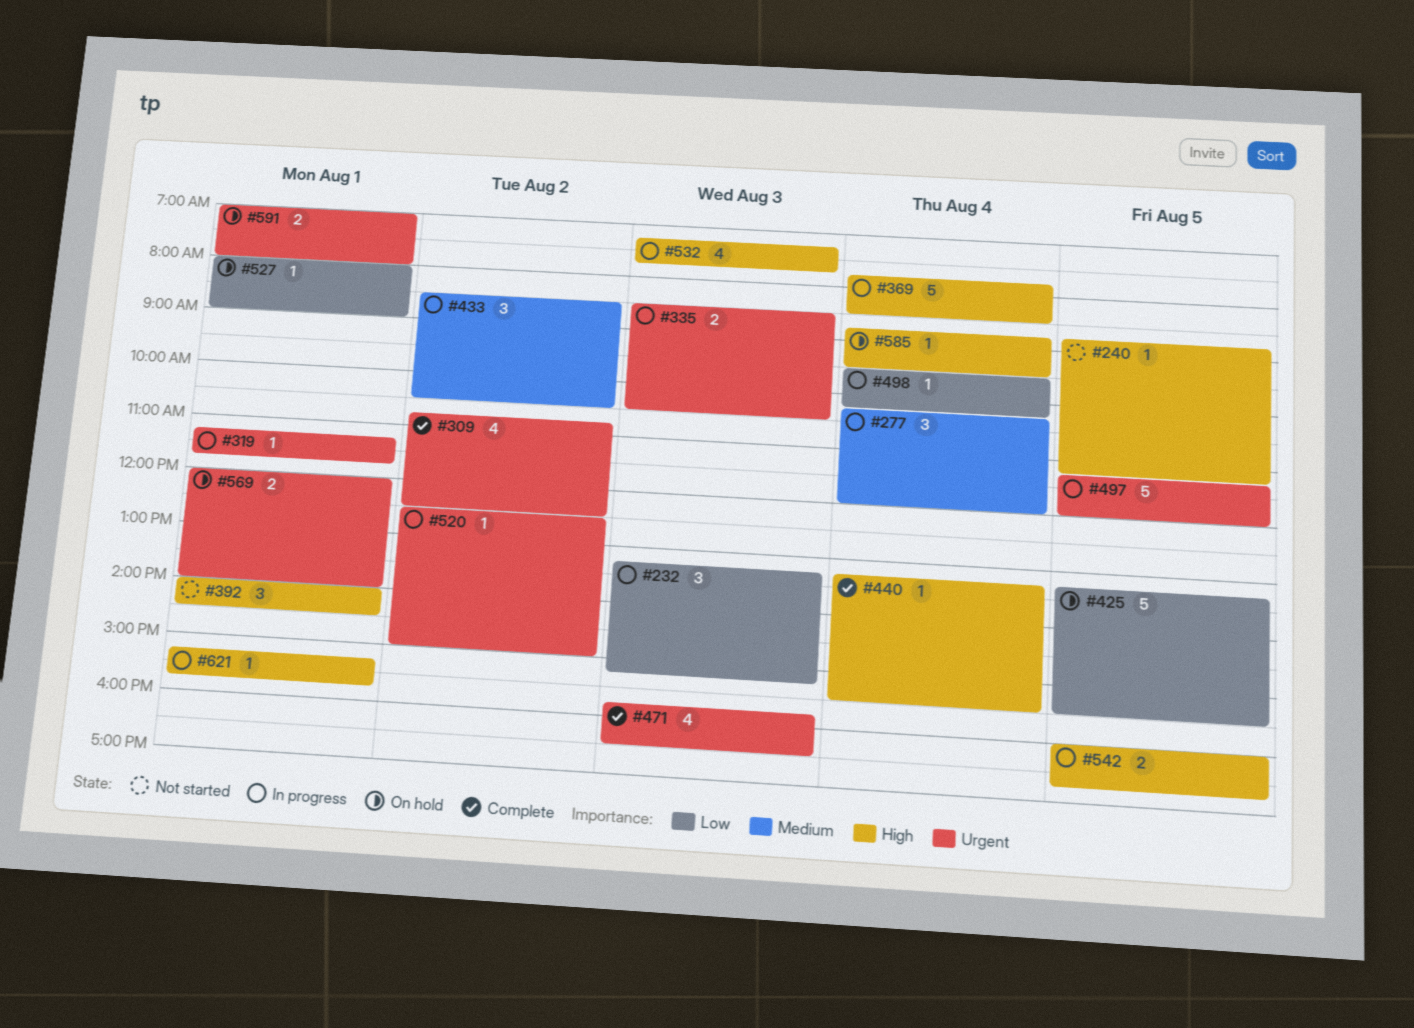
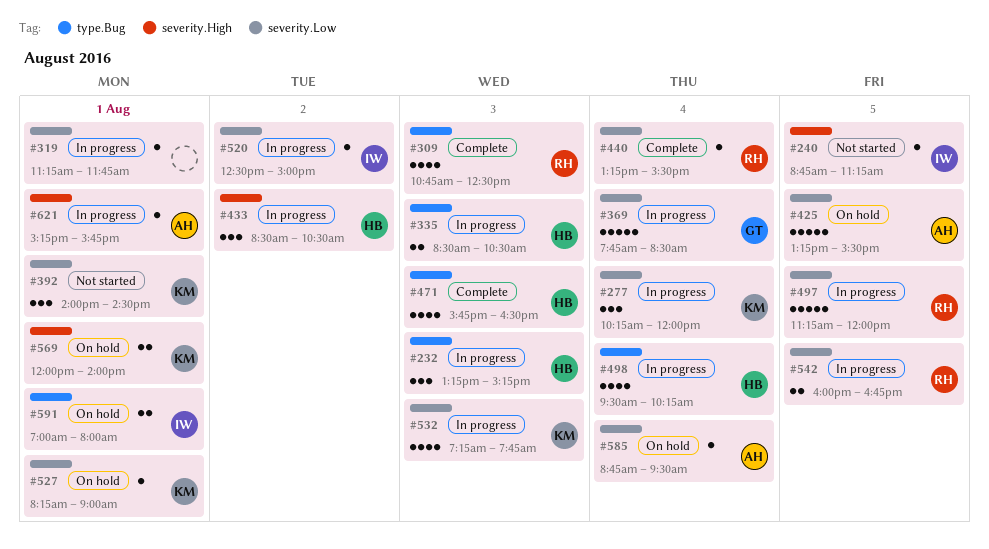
#309, day: Aug 2 -> Aug 3
#498, estimate: 1 -> 4
#527, begins: 08:00 -> 08:15

